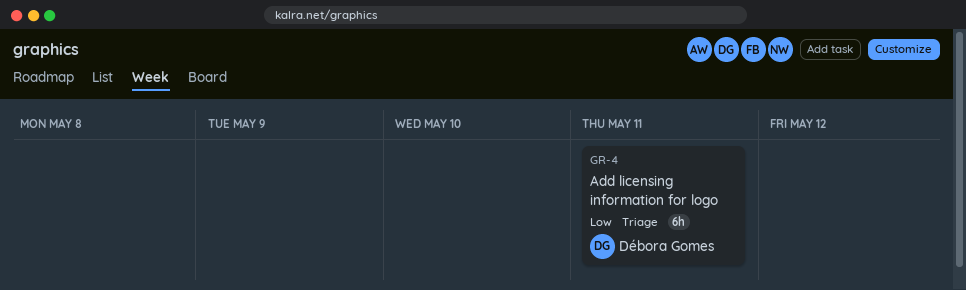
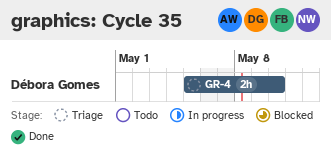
GR-4, estimate: 6h -> 2h
GR-4, due: May 11 -> May 10

